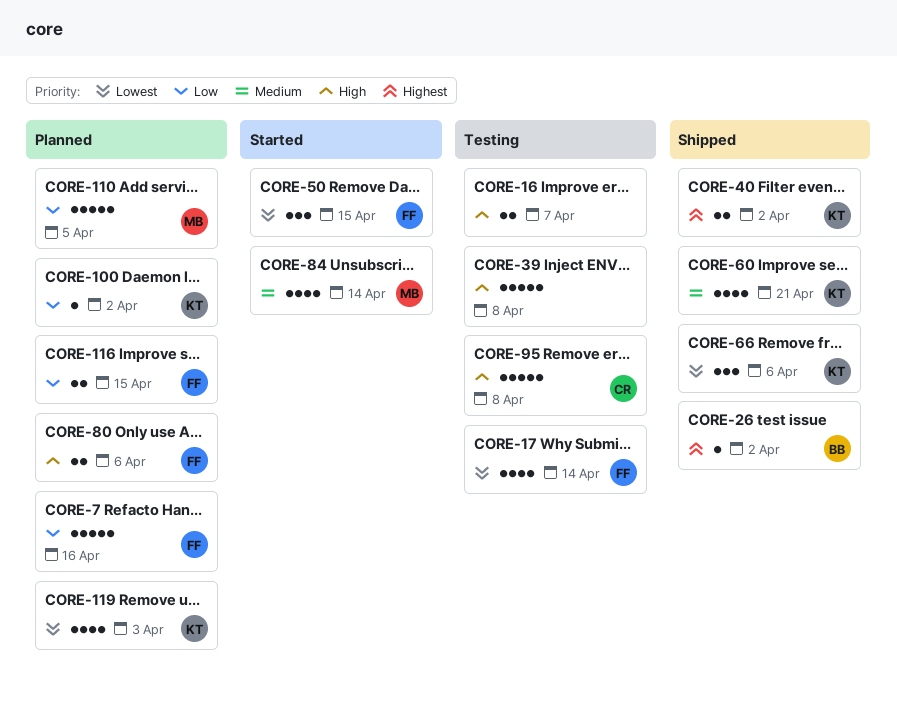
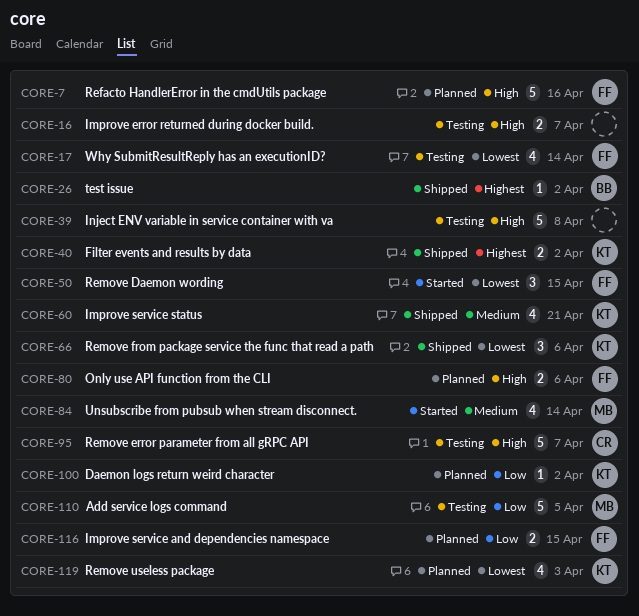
CORE-7, priority: Low -> High
CORE-95, due: Apr 8 -> Apr 7
CORE-110, status: Planned -> Testing

